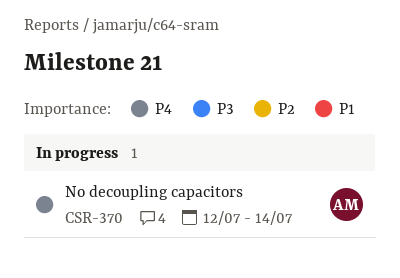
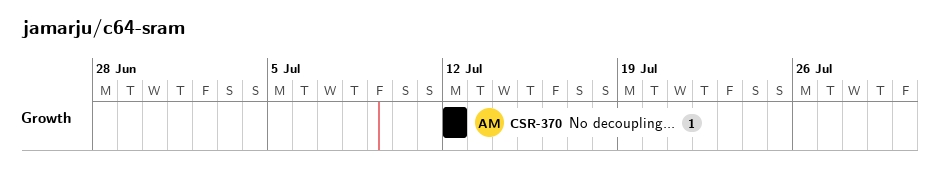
CSR-370, due: Jul 14 -> Jul 12

